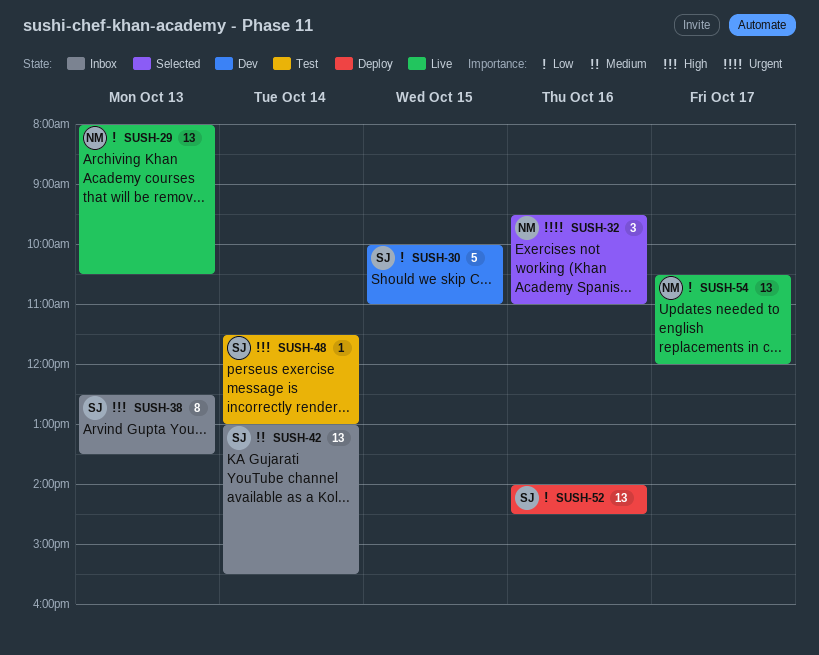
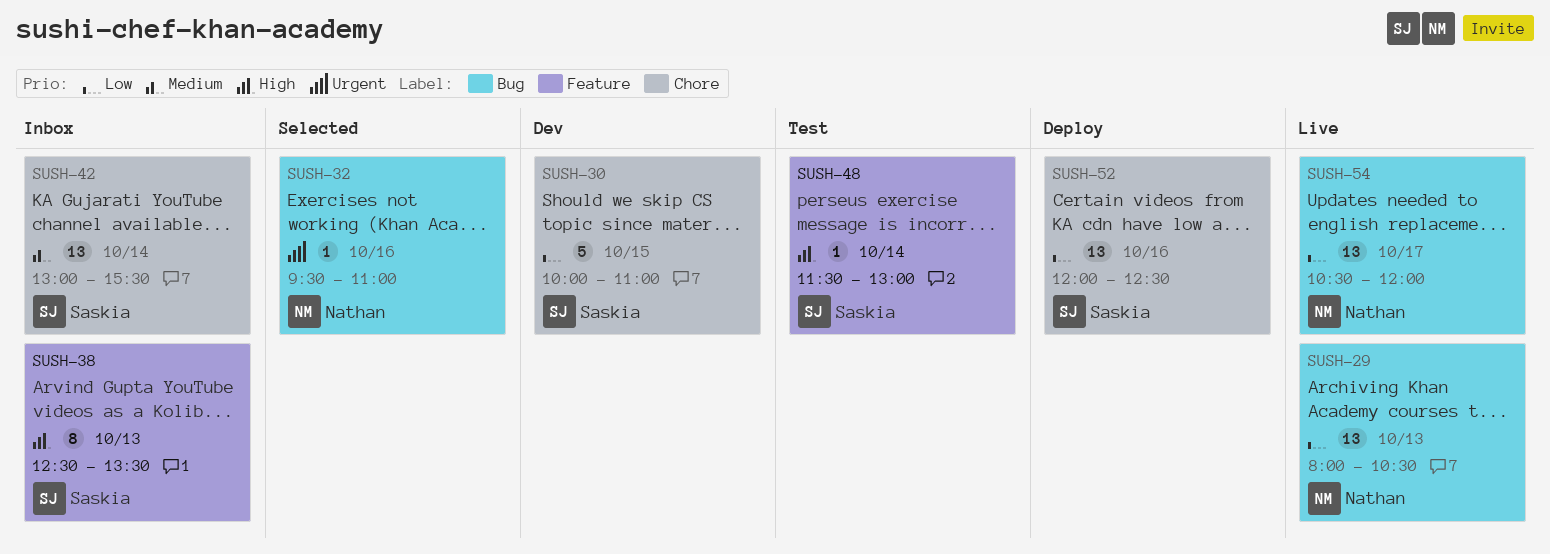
SUSH-32, estimate: 3 -> 1
SUSH-52, begins: 14:00 -> 12:00
SUSH-52, ends: 14:30 -> 12:30

